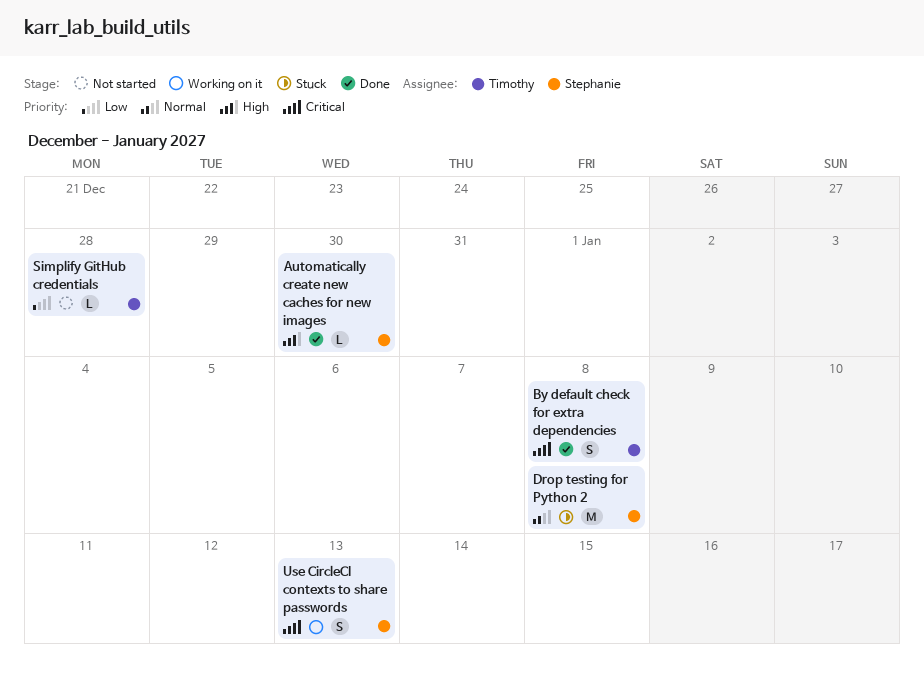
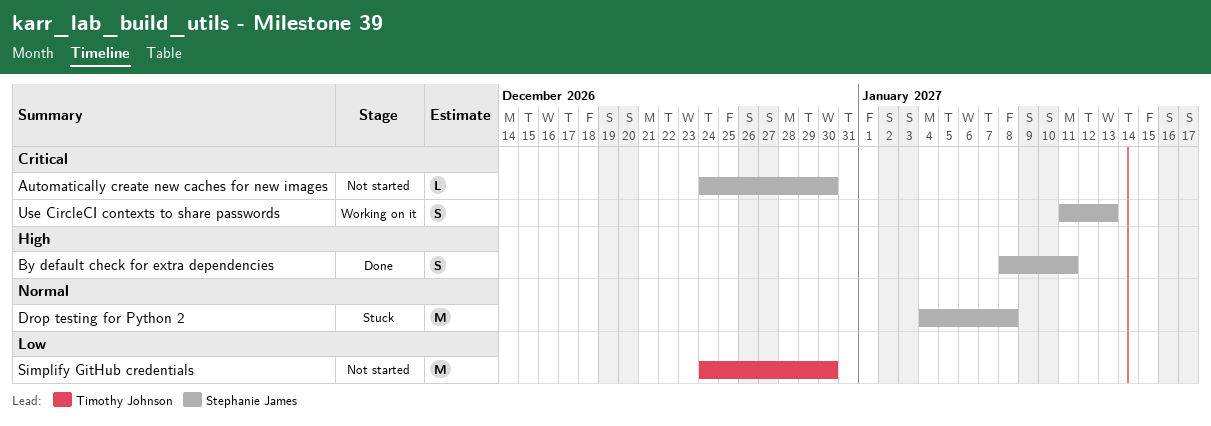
Automatically create new caches for new images, status: Done -> Not started
Automatically create new caches for new images, priority: High -> Critical
By default check for extra dependencies, owner: Timothy Johnson -> Stephanie James
By default check for extra dependencies, priority: Critical -> High
By default check for extra dependencies, due: Jan 8 -> Jan 11
Simplify GitHub credentials, estimate: L -> M
Simplify GitHub credentials, due: Dec 28 -> Dec 30

